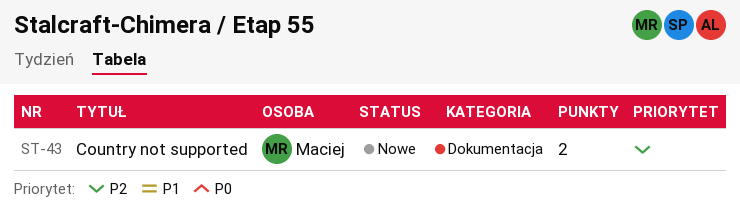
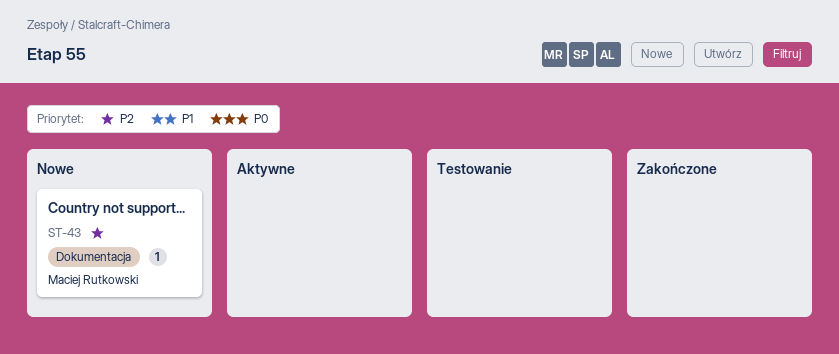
ST-43, estimate: 2 -> 1

